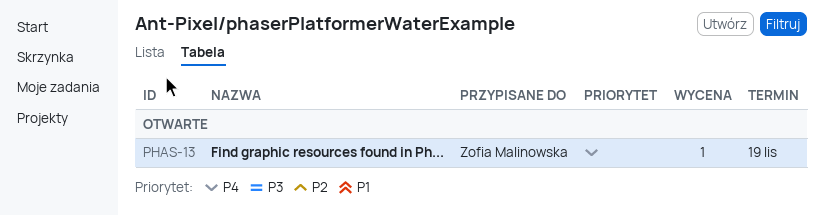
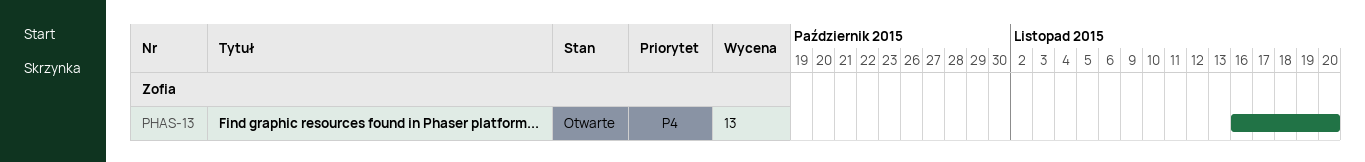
PHAS-13, estimate: 1 -> 13
PHAS-13, due: Nov 19 -> Nov 20

